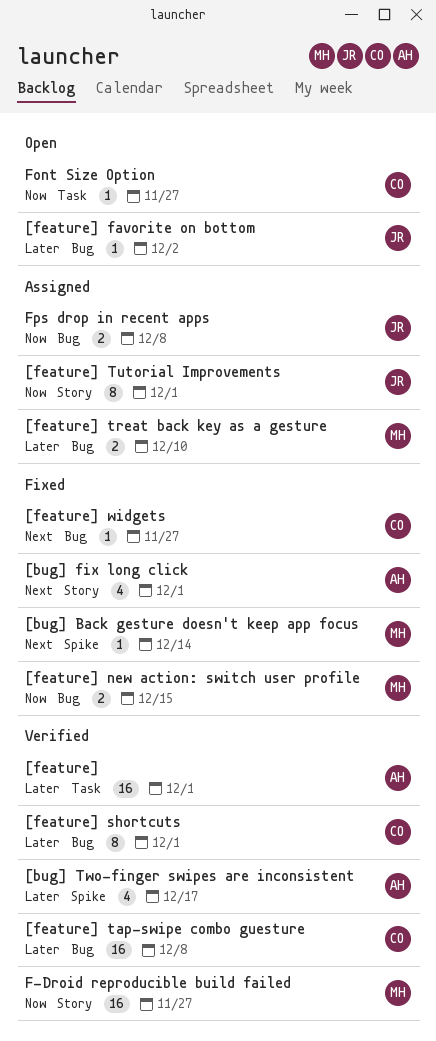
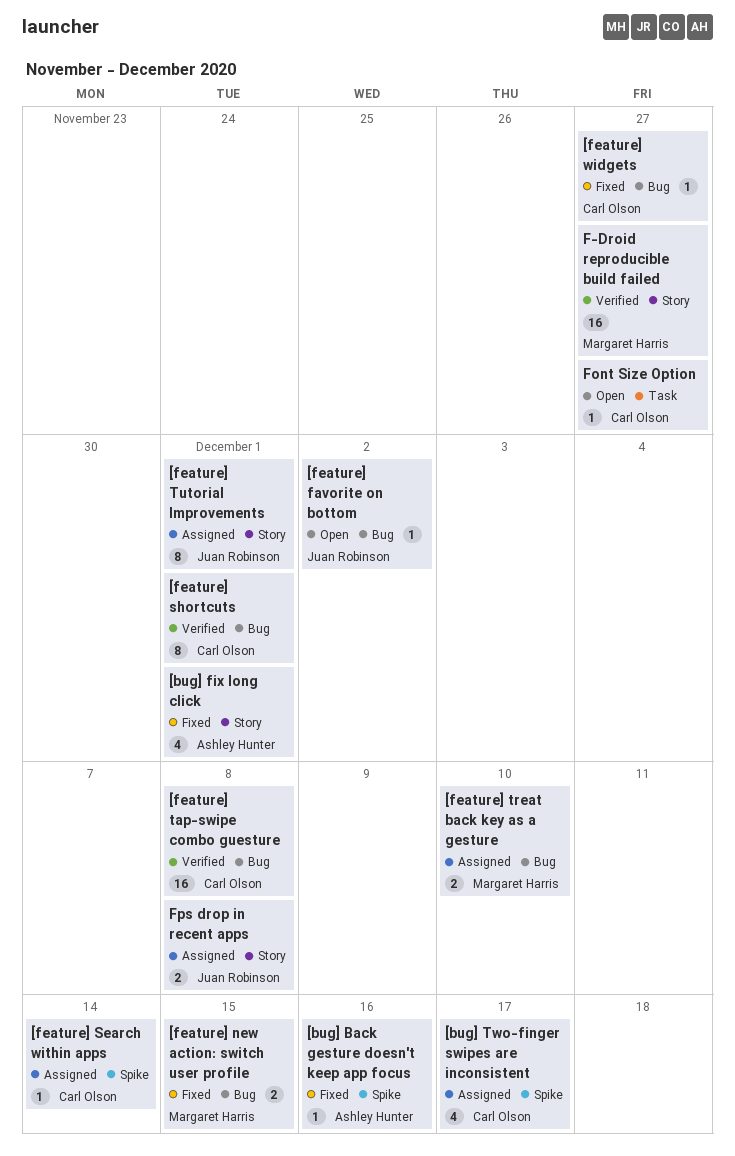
[bug] Back gesture doesn't keep app focus, owner: Margaret Harris -> Ashley Hunter
[bug] Back gesture doesn't keep app focus, due: Dec 14 -> Dec 16
[bug] Two-finger swipes are inconsistent, status: Verified -> Assigned
[bug] Two-finger swipes are inconsistent, owner: Ashley Hunter -> Carl Olson
[feature]: present -> none
[feature] Search within apps: none -> present
Fps drop in recent apps, label: Bug -> Story

